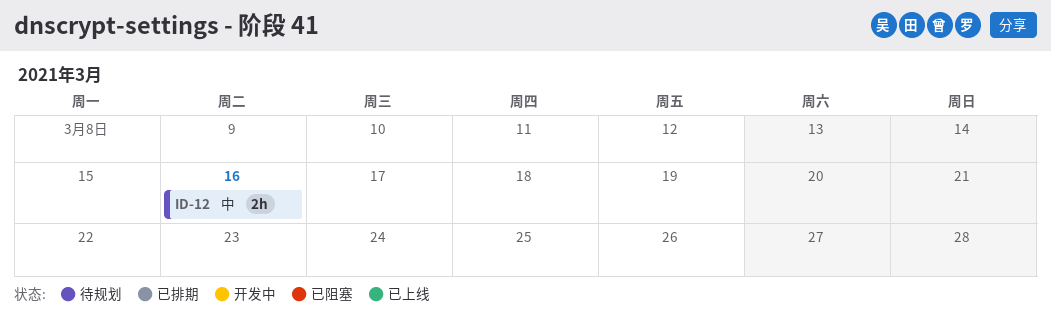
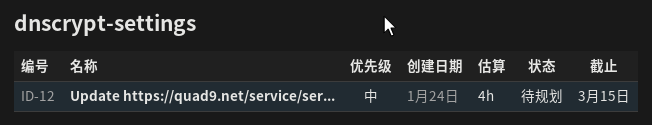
ID-12, estimate: 2h -> 4h
ID-12, due: Mar 16 -> Mar 15

